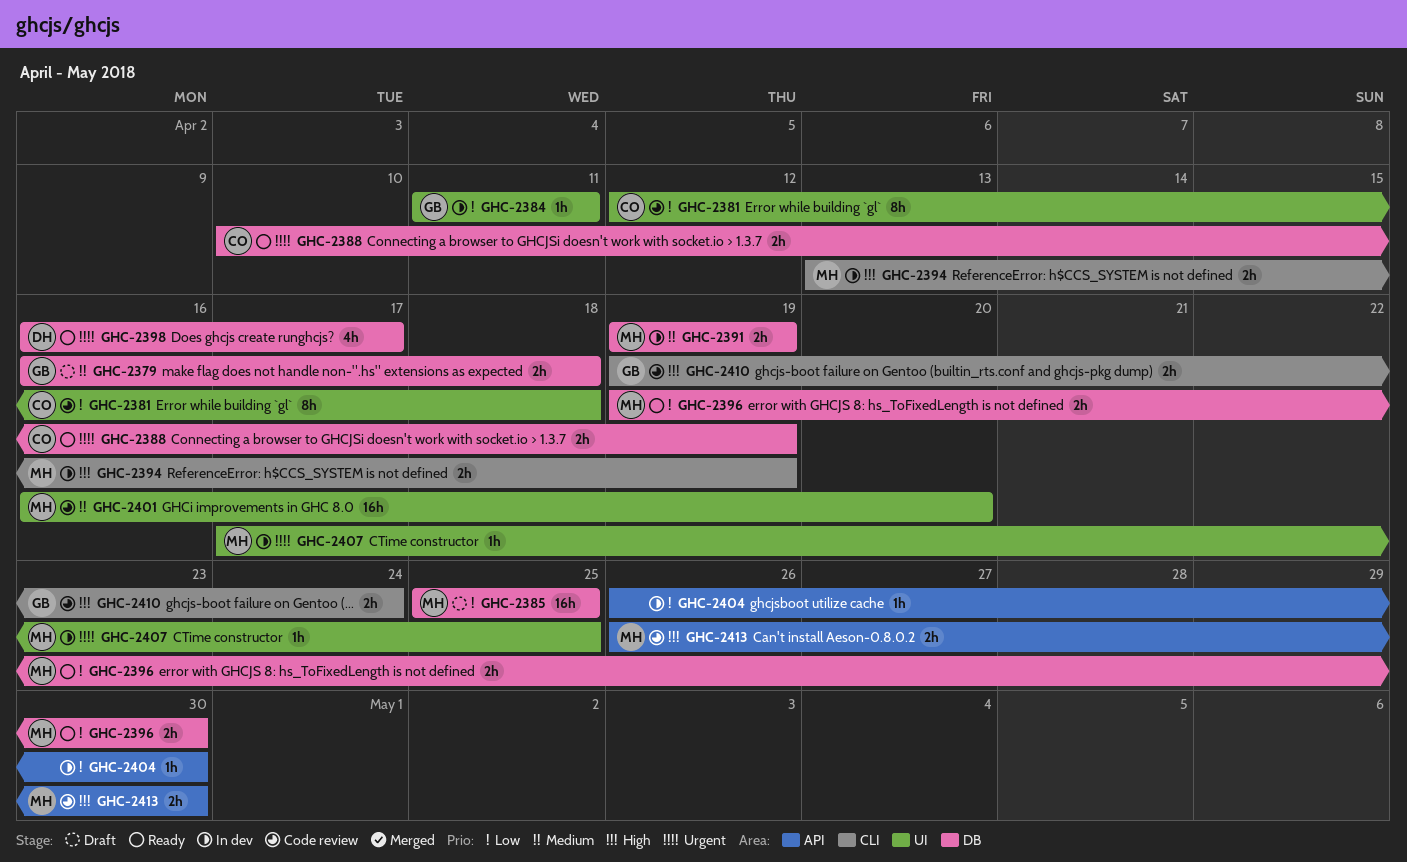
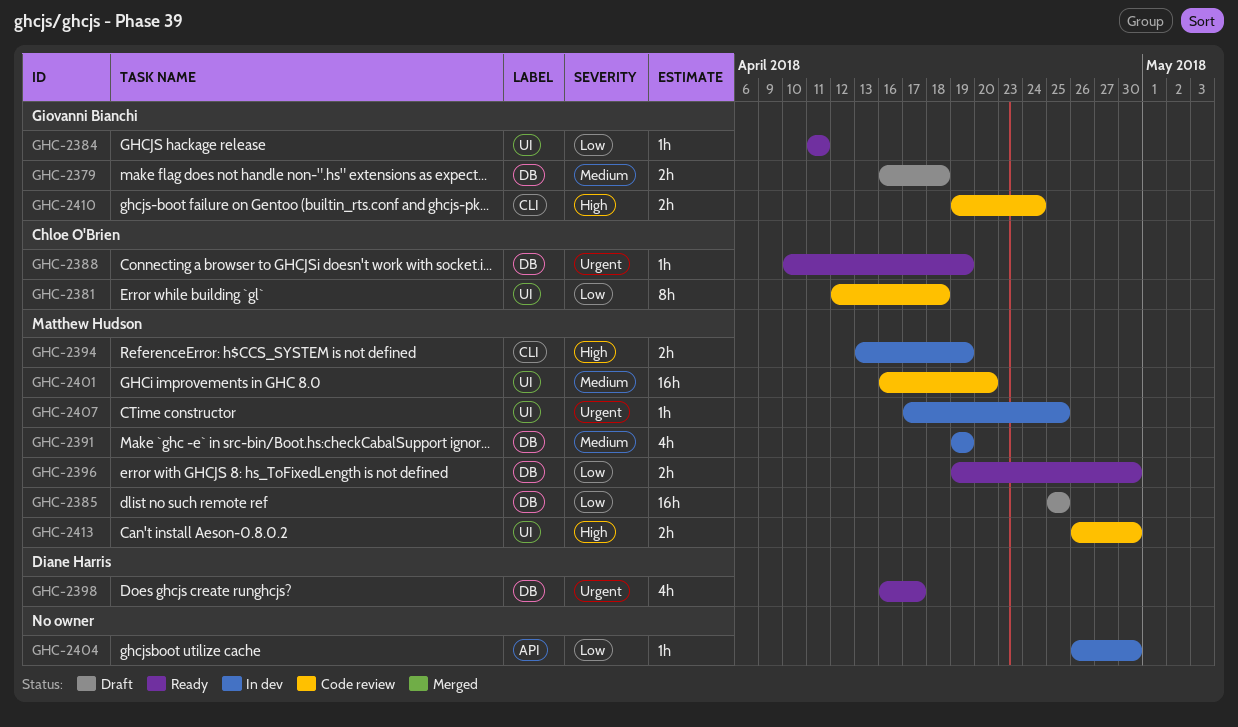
GHC-2384, status: In dev -> Ready
GHC-2388, estimate: 2h -> 1h
GHC-2391, estimate: 2h -> 4h
GHC-2413, label: API -> UI

